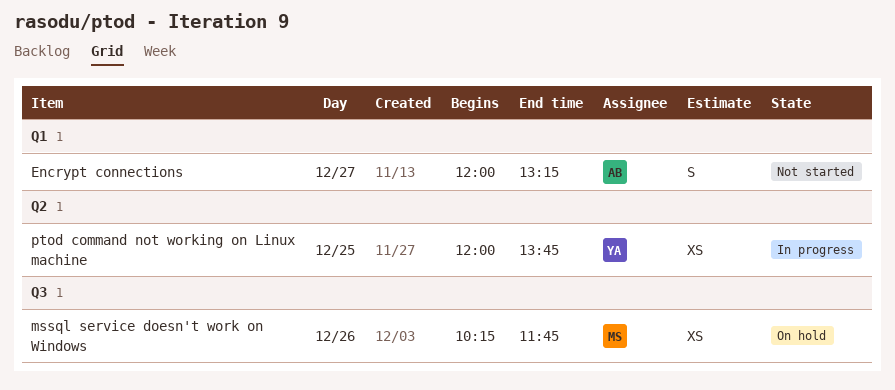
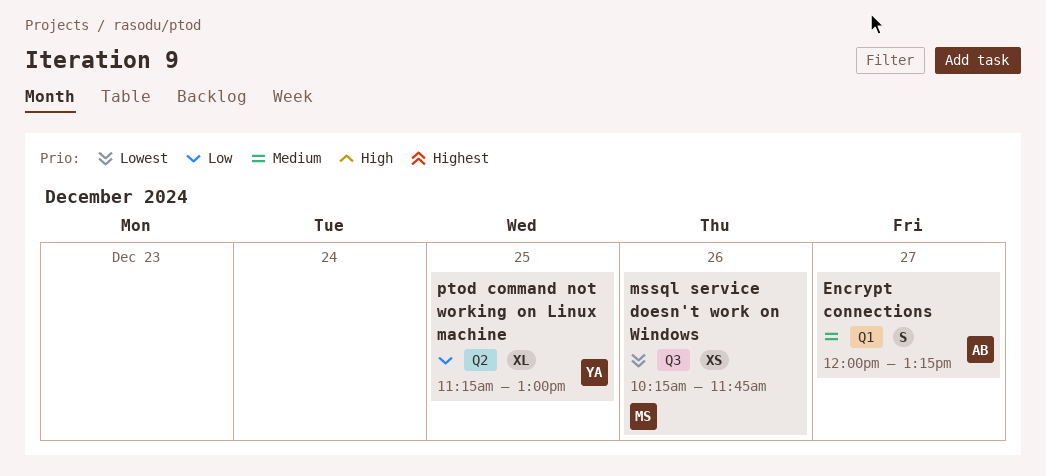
ptod command not working on Linux machine, estimate: XS -> XL
ptod command not working on Linux machine, begins: 12:00 -> 11:15
ptod command not working on Linux machine, ends: 13:45 -> 13:00

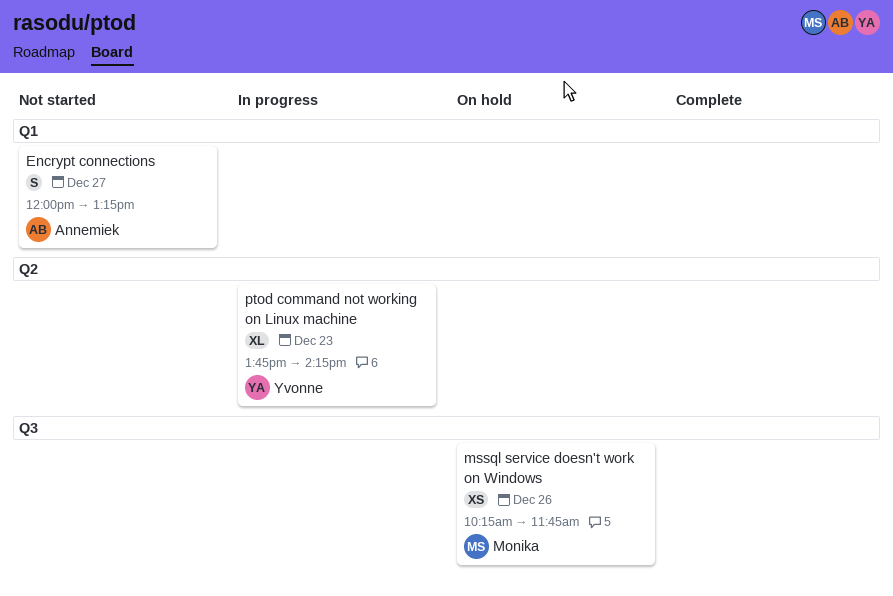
ptod command not working on Linux machine, day: Dec 25 -> Dec 23
ptod command not working on Linux machine, begins: 11:15 -> 13:45
ptod command not working on Linux machine, ends: 13:00 -> 14:15

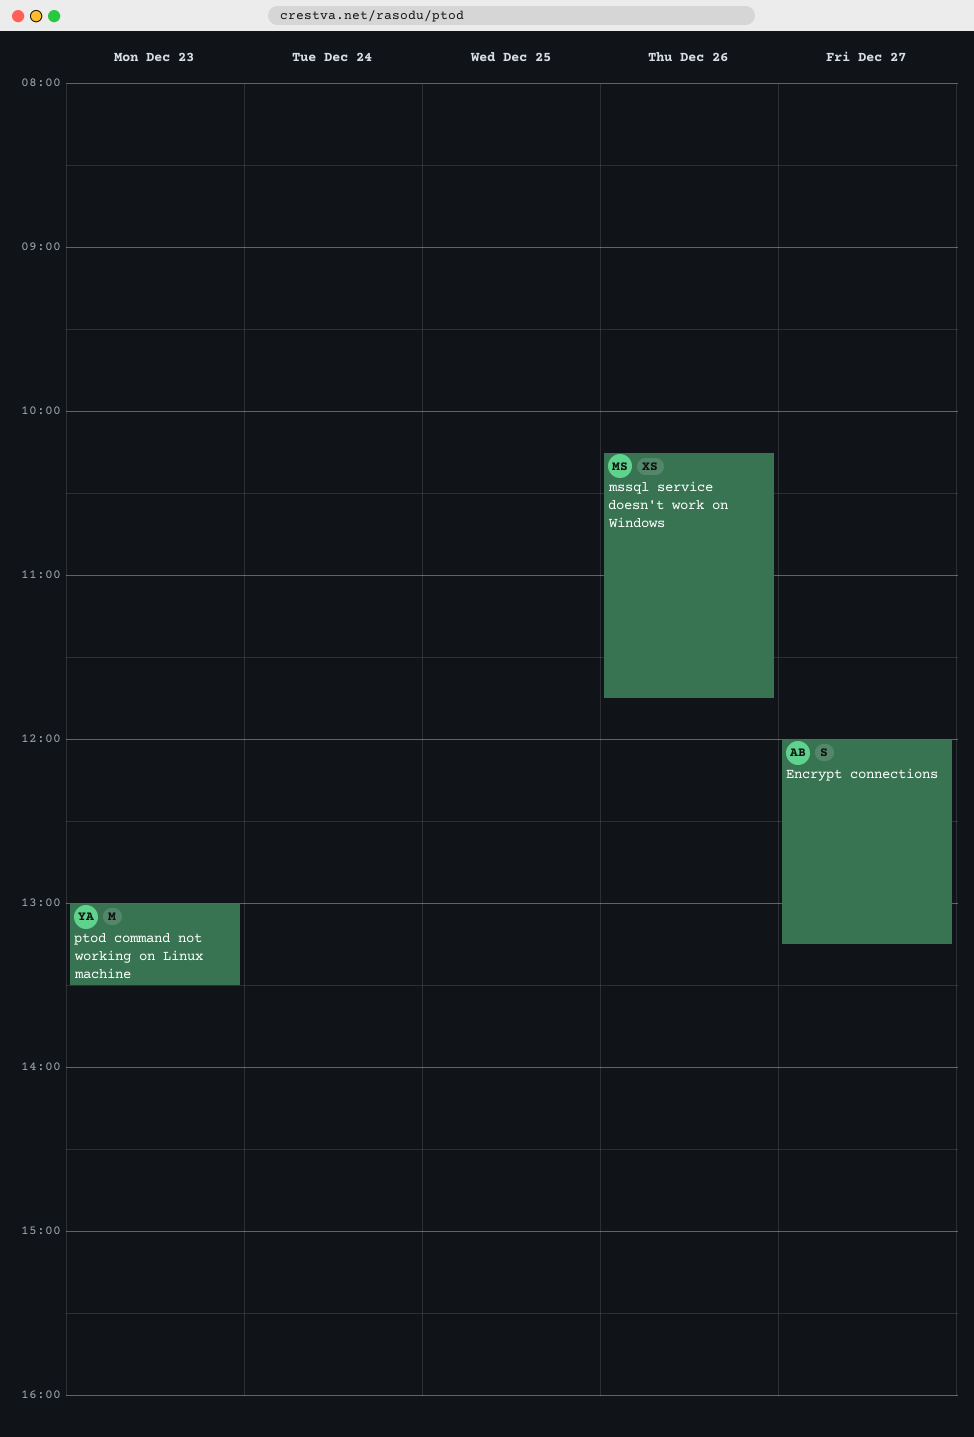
ptod command not working on Linux machine, estimate: XL -> M
ptod command not working on Linux machine, begins: 13:45 -> 13:00
ptod command not working on Linux machine, ends: 14:15 -> 13:30

